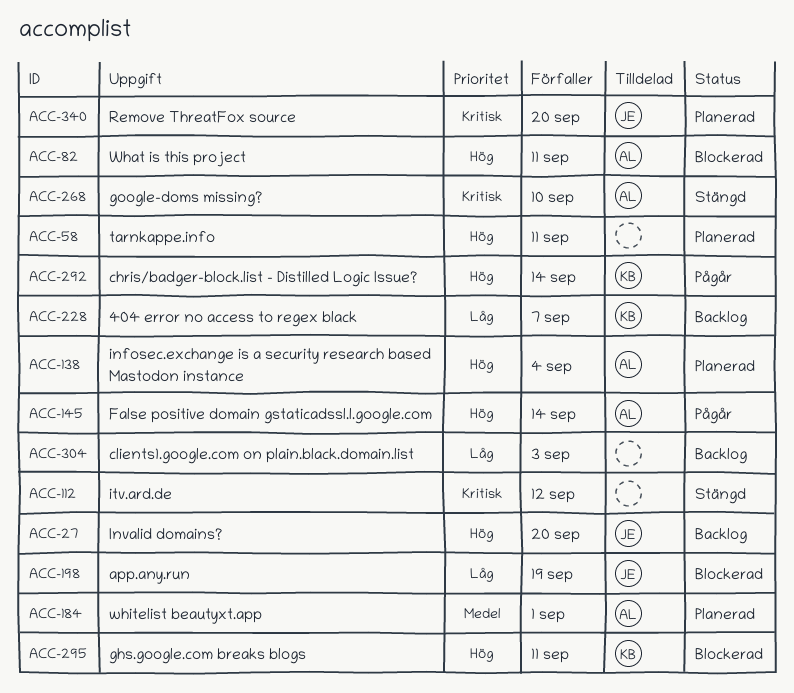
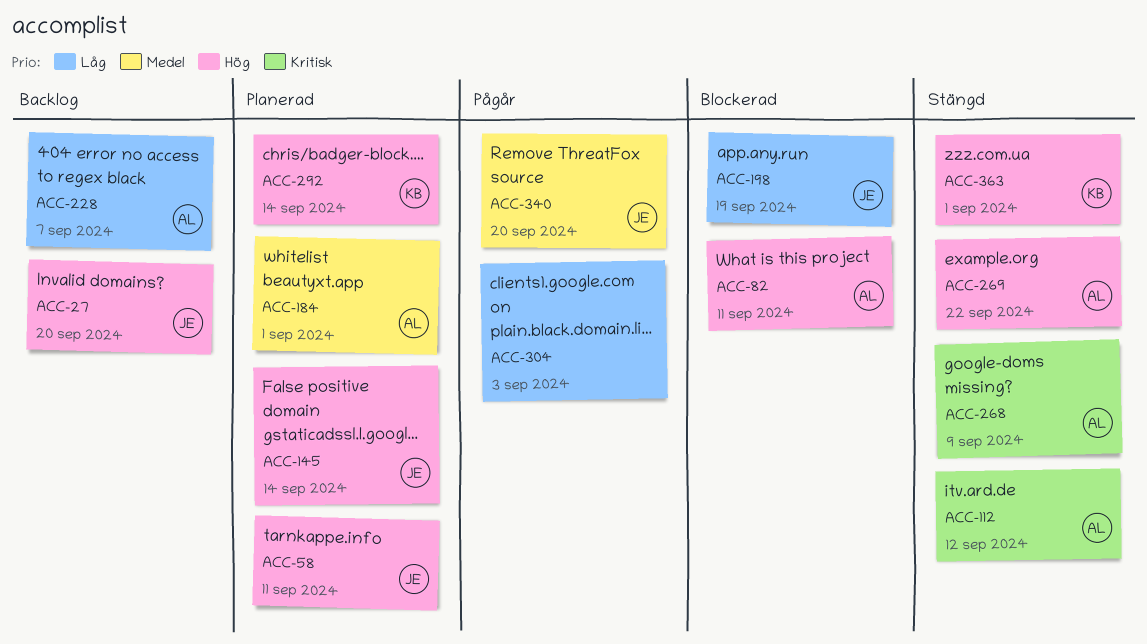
ACC-58, owner: none -> JE
ACC-112, owner: none -> AL
ACC-138: present -> none
ACC-145, status: Pågår -> Planerad
ACC-145, owner: AL -> JE
ACC-228, owner: KB -> AL
ACC-268, due: Sep 10 -> Sep 9
ACC-269: none -> present
ACC-292, status: Pågår -> Planerad
ACC-295: present -> none
ACC-304, status: Backlog -> Pågår
ACC-340, status: Planerad -> Pågår
ACC-340, priority: Kritisk -> Medel
ACC-363: none -> present

